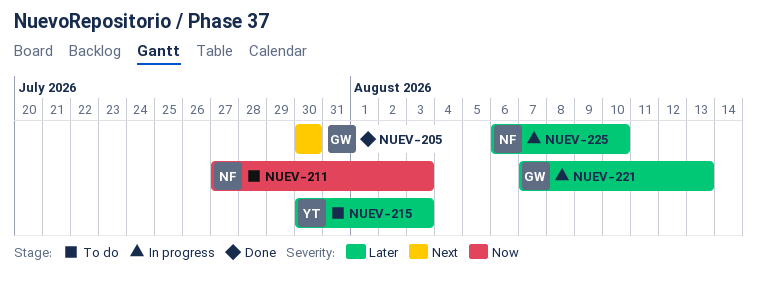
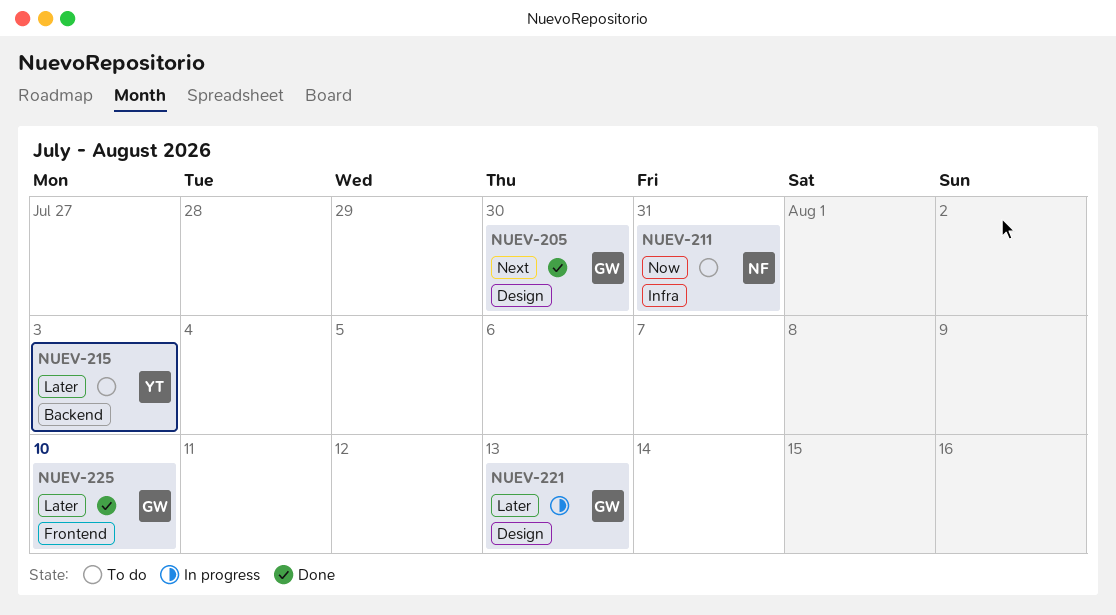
NUEV-211, due: Aug 3 -> Jul 31
NUEV-225, status: In progress -> Done
NUEV-225, owner: NF -> GW

